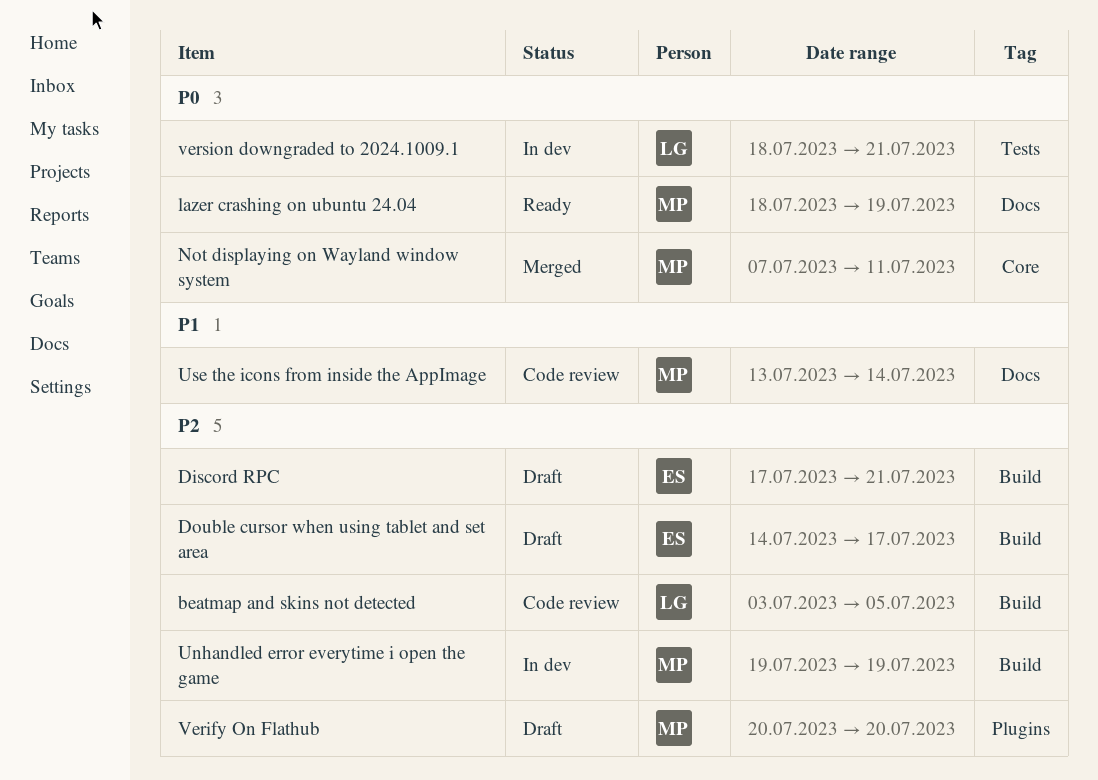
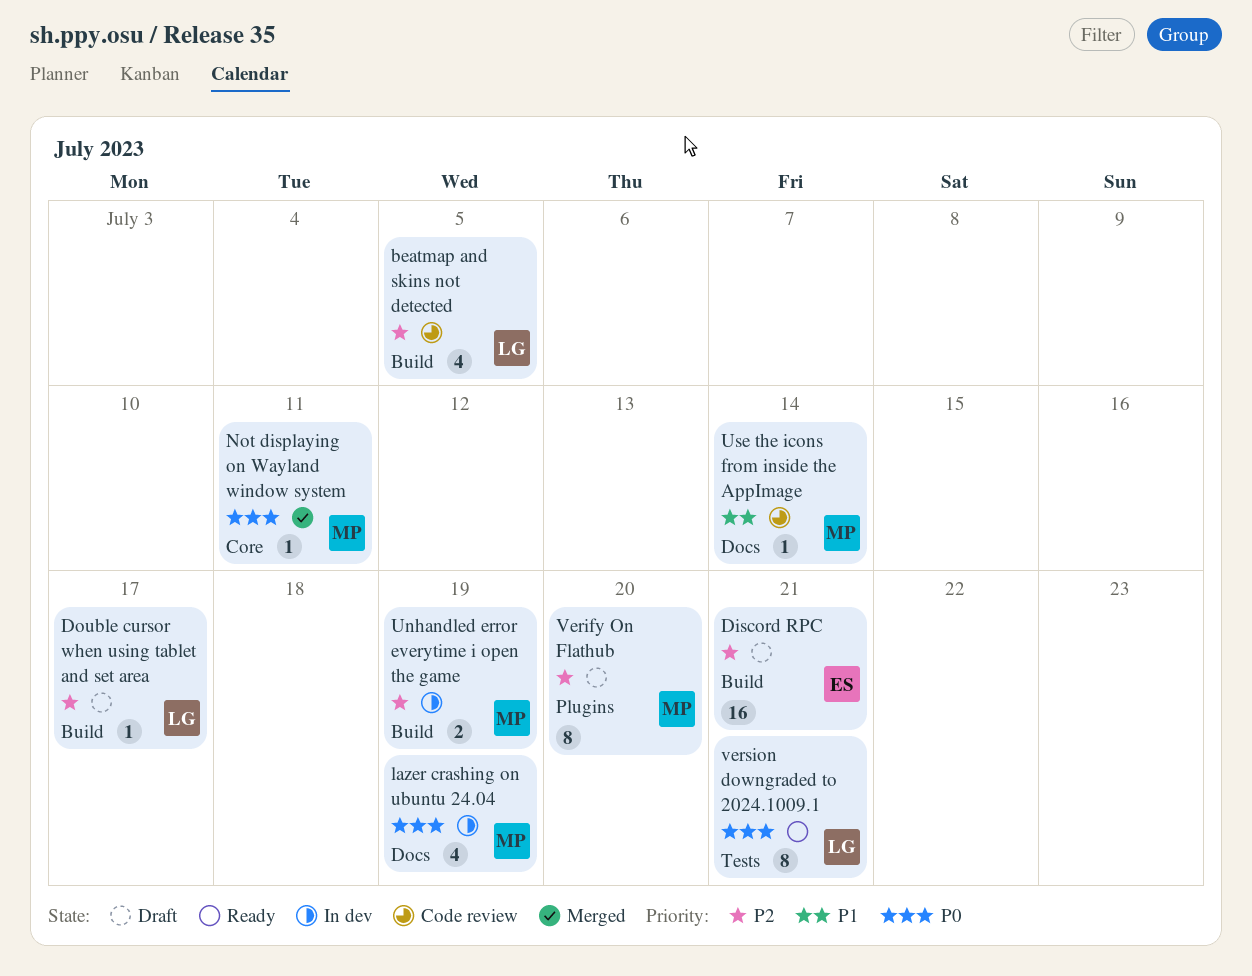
Double cursor when using tablet and set area, owner: ES -> LG
lazer crashing on ubuntu 24.04, status: Ready -> In dev
version downgraded to 2024.1009.1, status: In dev -> Ready

